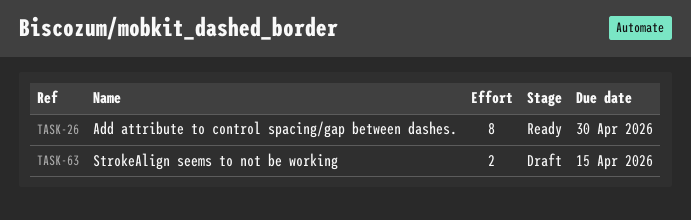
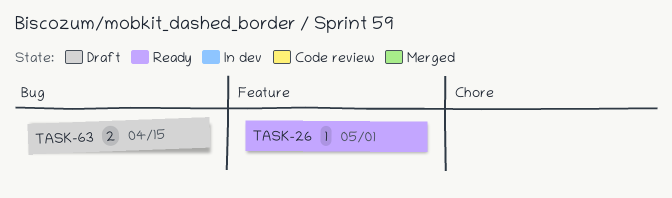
TASK-26, estimate: 8 -> 1
TASK-26, due: Apr 30 -> May 1

